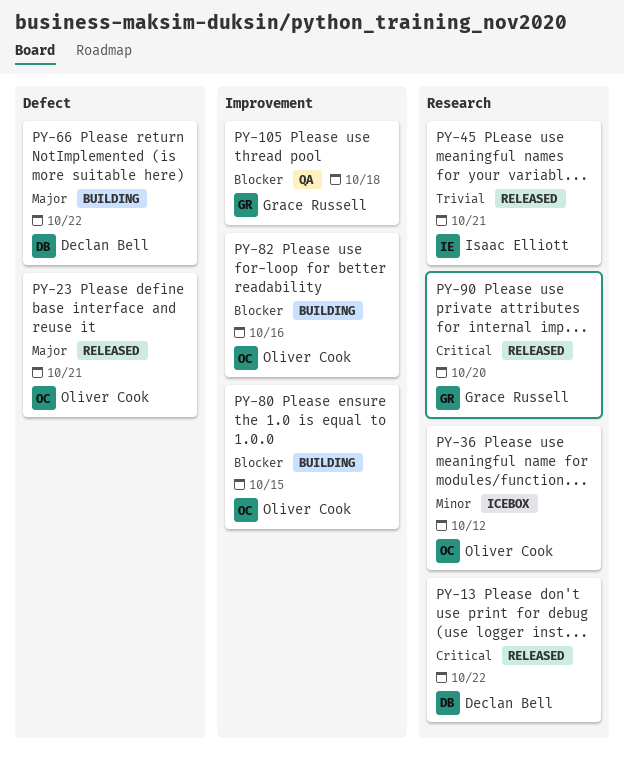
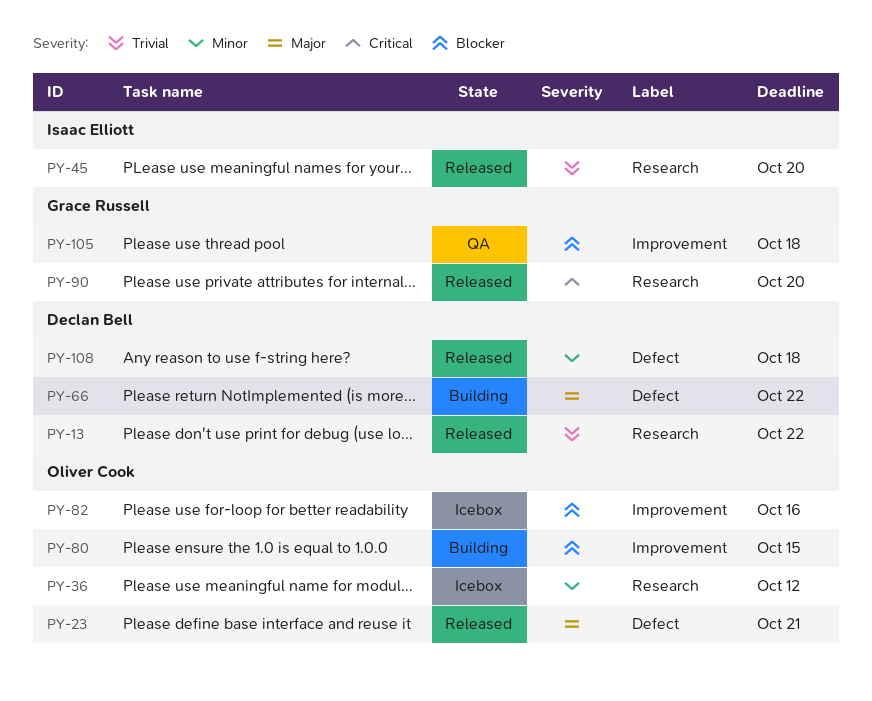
PY-13, priority: Critical -> Trivial
PY-45, due: Oct 21 -> Oct 20
PY-82, status: Building -> Icebox
PY-108: none -> present

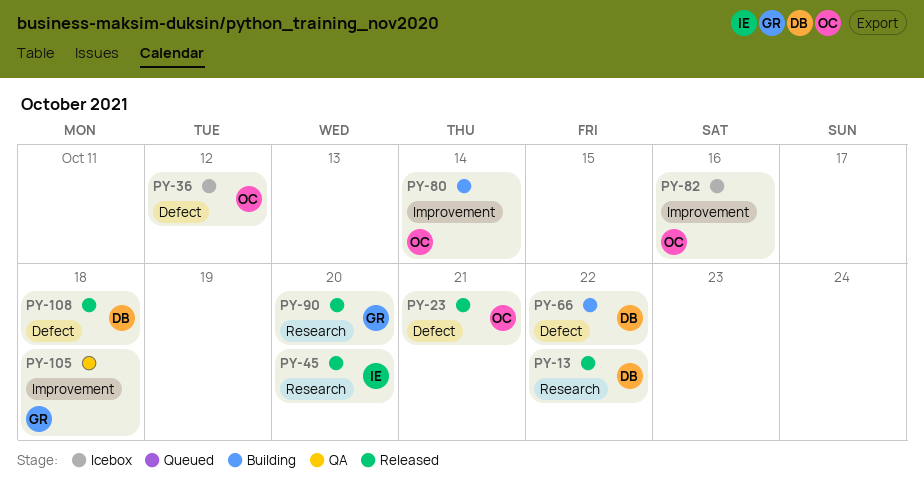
PY-36, label: Research -> Defect
PY-80, due: Oct 15 -> Oct 14

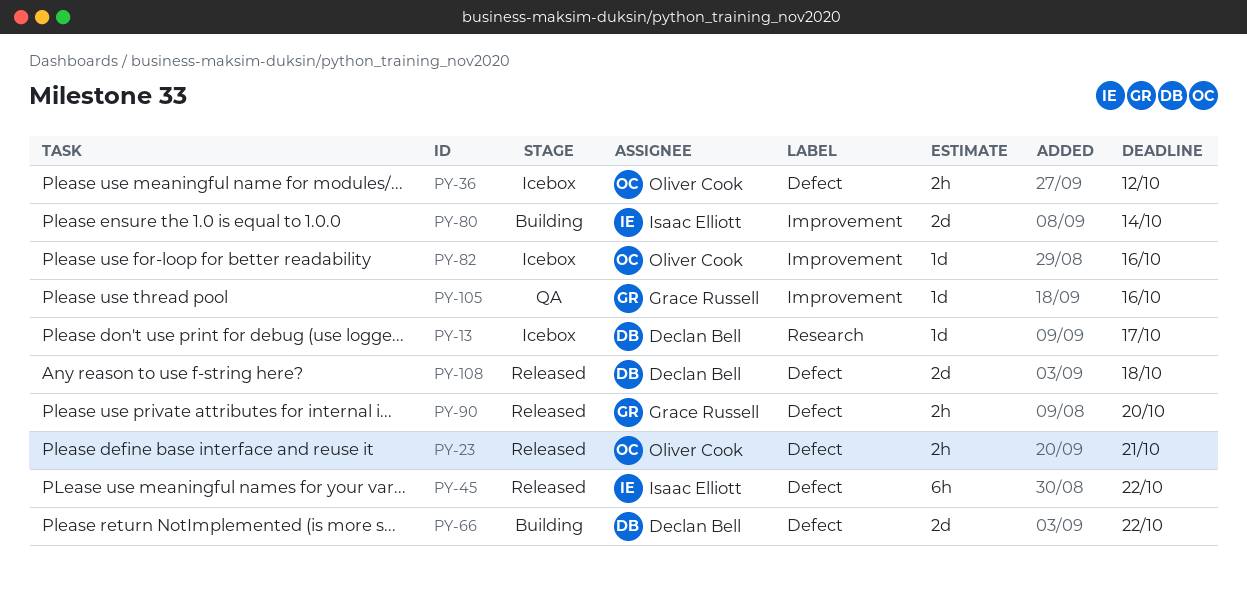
PY-13, status: Released -> Icebox
PY-13, due: Oct 22 -> Oct 17
PY-45, label: Research -> Defect
PY-45, due: Oct 20 -> Oct 22
PY-80, owner: Oliver Cook -> Isaac Elliott
PY-90, label: Research -> Defect
PY-105, due: Oct 18 -> Oct 16

